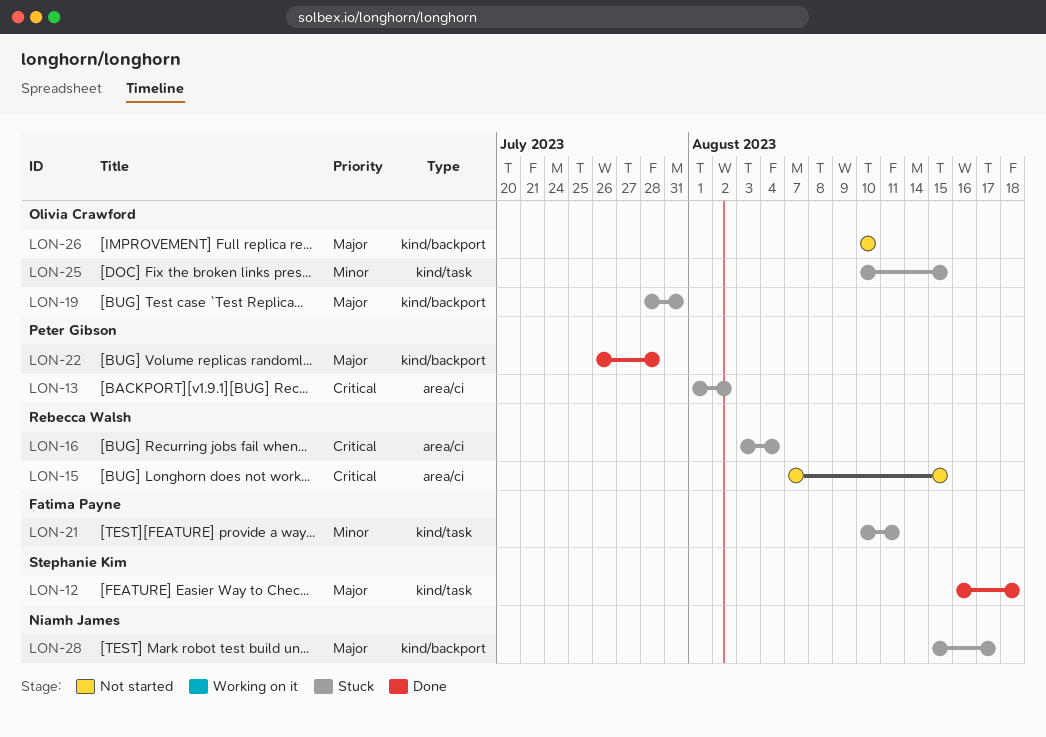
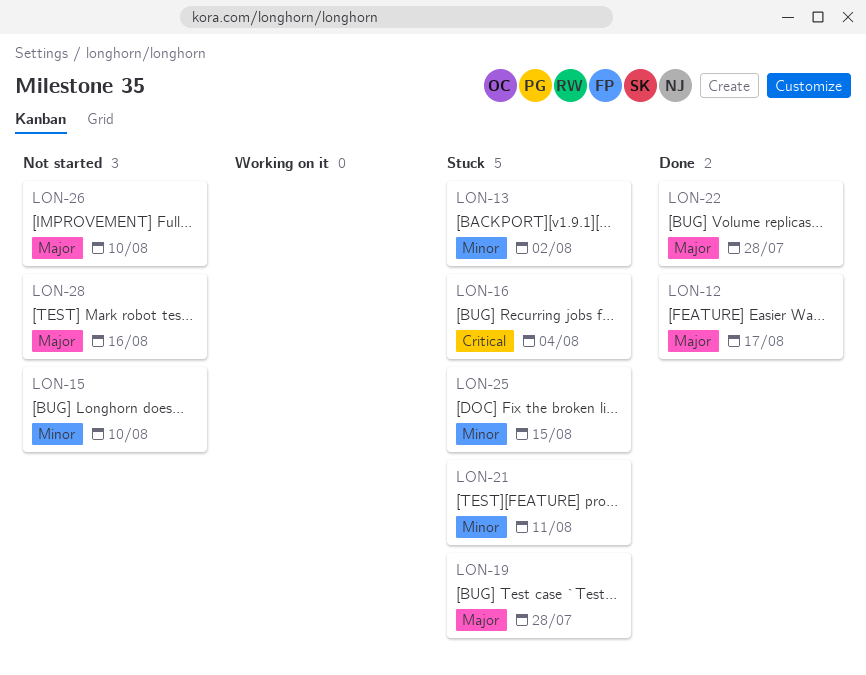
LON-12, due: Aug 18 -> Aug 17
LON-13, priority: Critical -> Minor
LON-15, priority: Critical -> Minor
LON-15, due: Aug 15 -> Aug 10
LON-19, due: Jul 31 -> Jul 28
LON-28, status: Stuck -> Not started
LON-28, due: Aug 17 -> Aug 16

